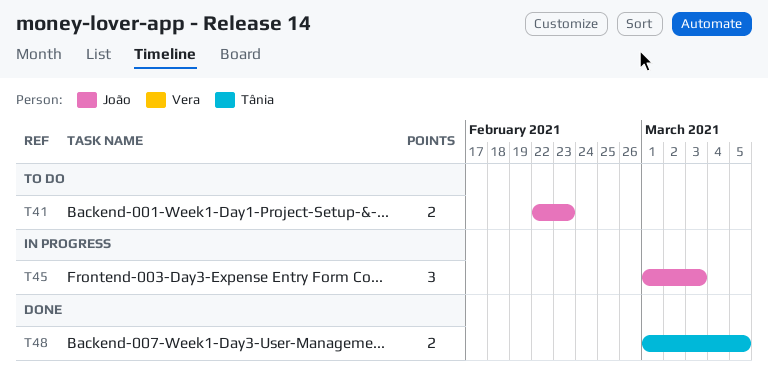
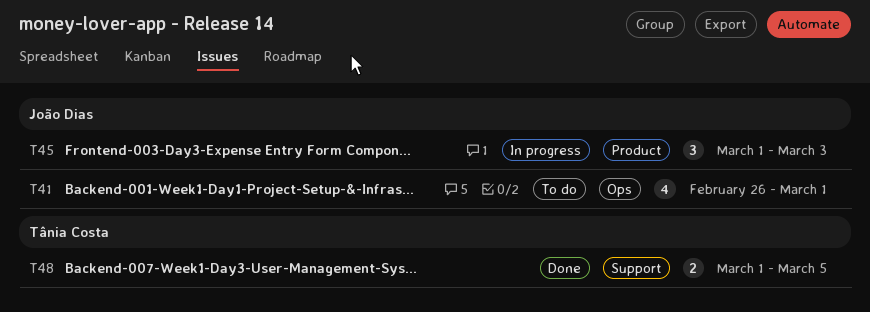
T41, estimate: 2 -> 4
T41, start: Feb 22 -> Feb 26
T41, due: Feb 23 -> Mar 1

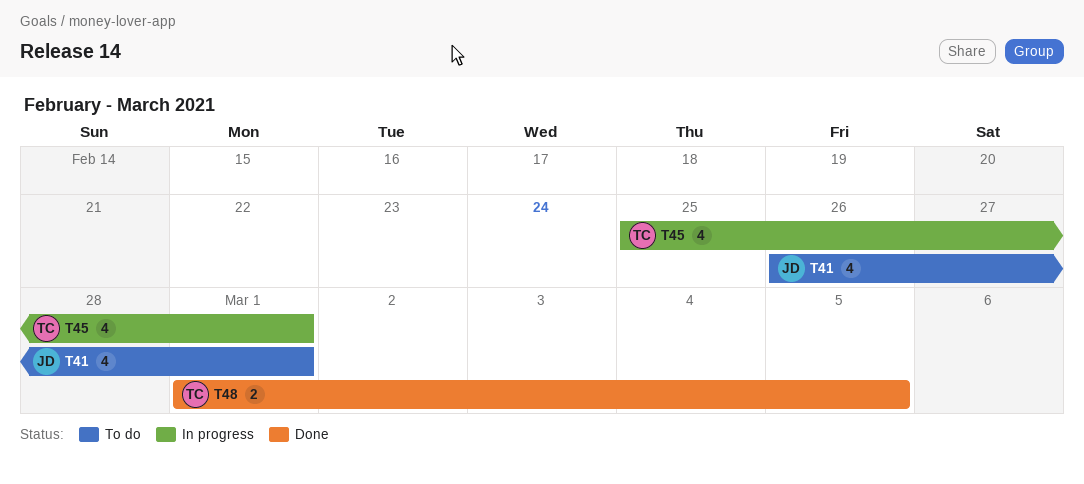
T45, owner: João Dias -> Tânia Costa
T45, estimate: 3 -> 4
T45, start: Mar 1 -> Feb 25
T45, due: Mar 3 -> Mar 1

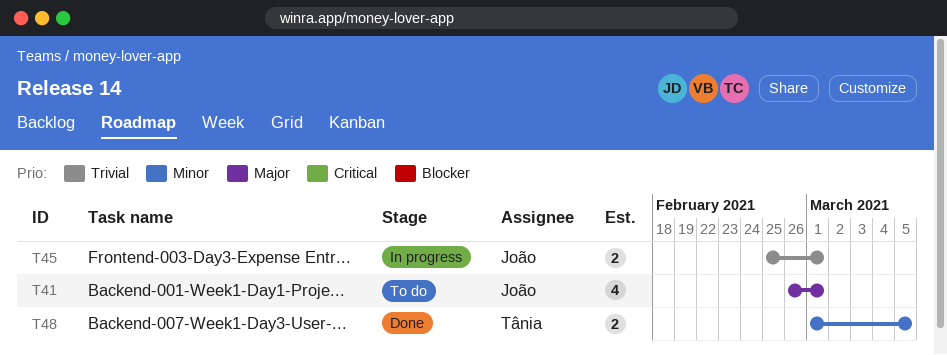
T45, owner: Tânia -> João
T45, estimate: 4 -> 2

